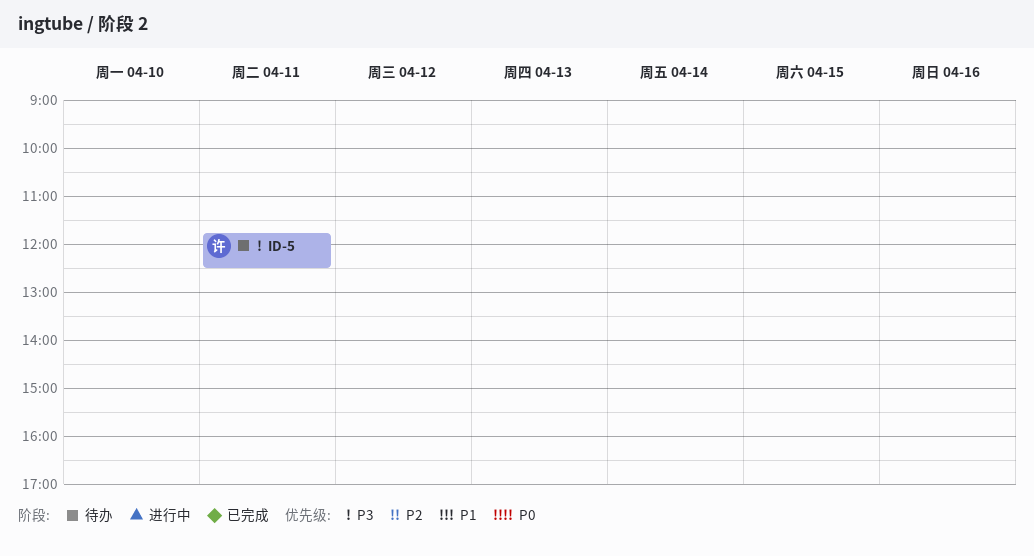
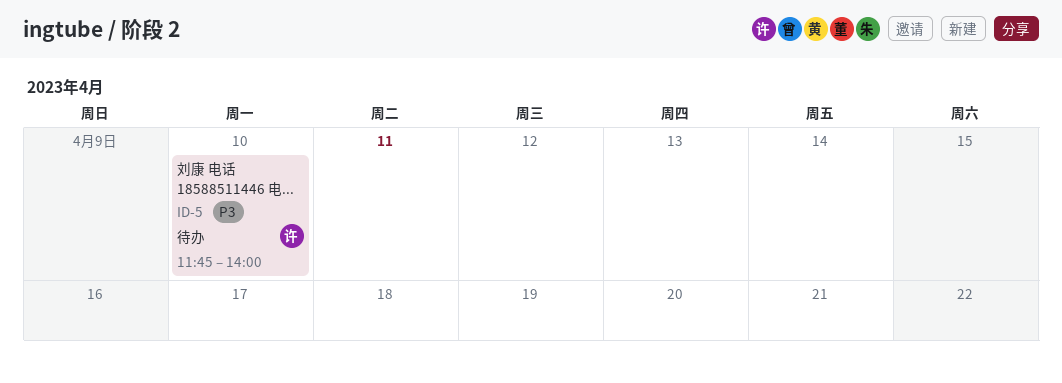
ID-5, day: Apr 11 -> Apr 10
ID-5, ends: 12:30 -> 14:00

